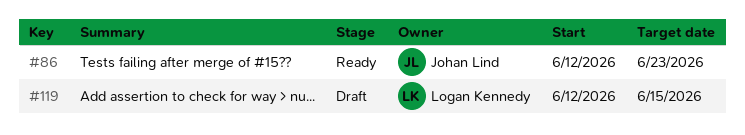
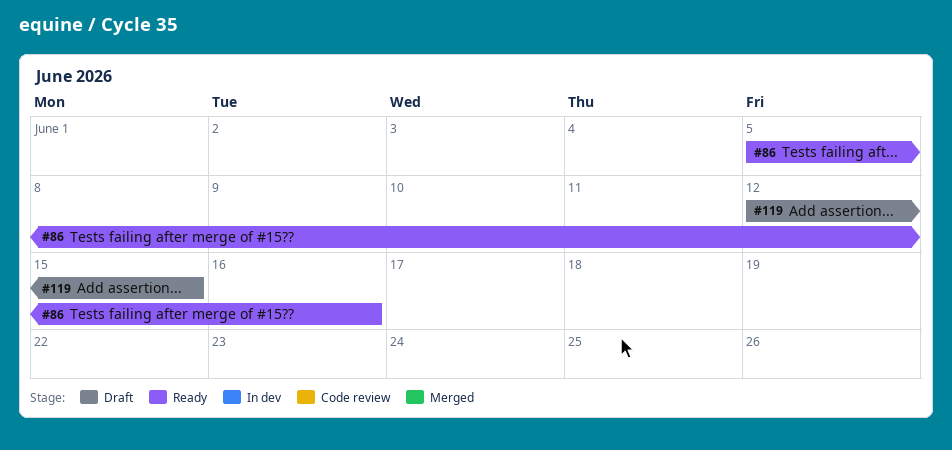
#86, start: Jun 12 -> Jun 5
#86, due: Jun 23 -> Jun 16

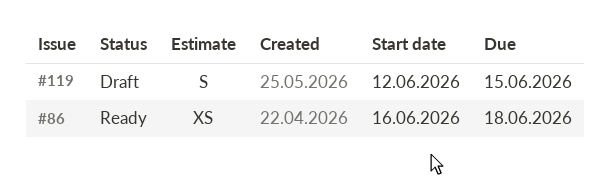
#86, start: Jun 5 -> Jun 16
#86, due: Jun 16 -> Jun 18

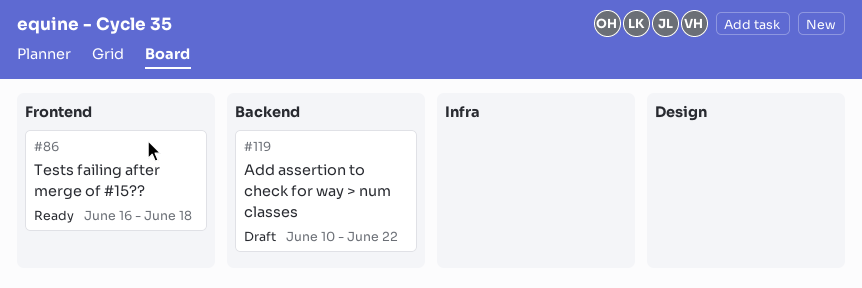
#119, start: Jun 12 -> Jun 10
#119, due: Jun 15 -> Jun 22

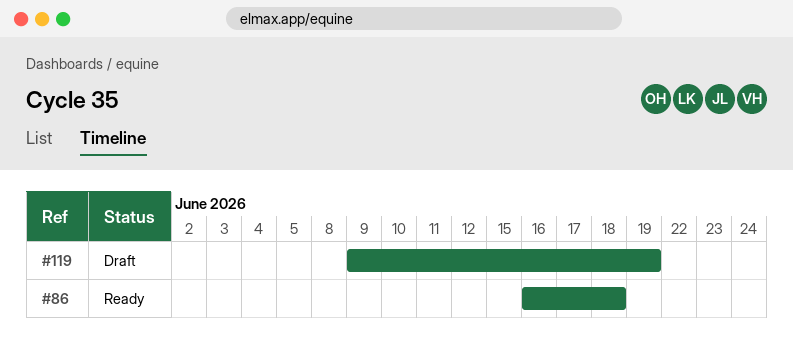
#119, start: Jun 10 -> Jun 9
#119, due: Jun 22 -> Jun 19

